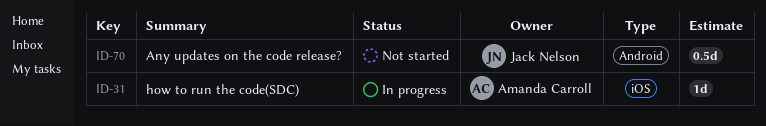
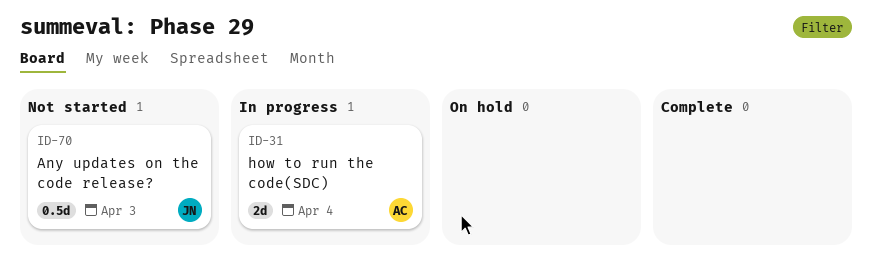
ID-31, estimate: 1d -> 2d

